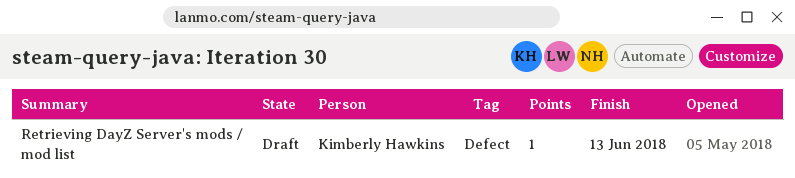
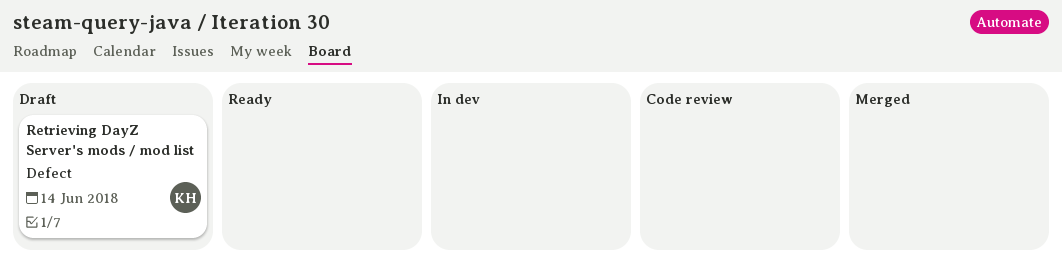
Retrieving DayZ Server's mods / mod list, due: Jun 13 -> Jun 14

